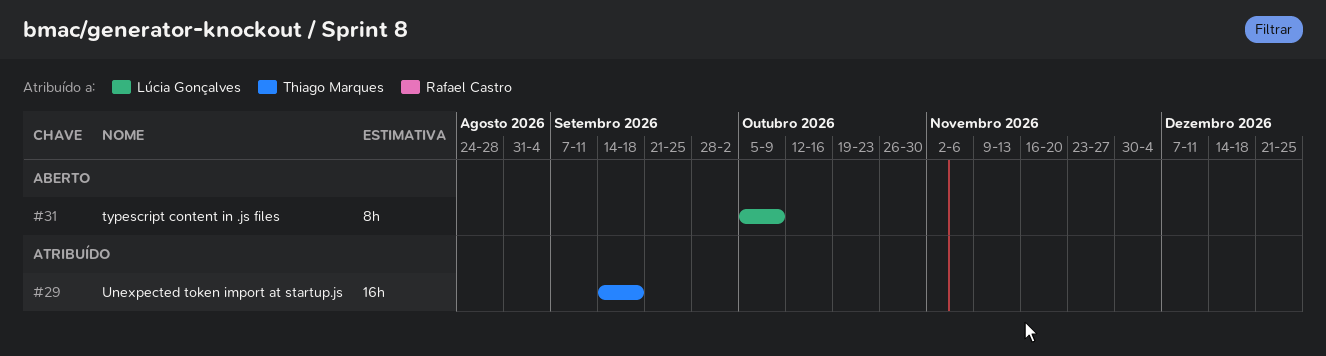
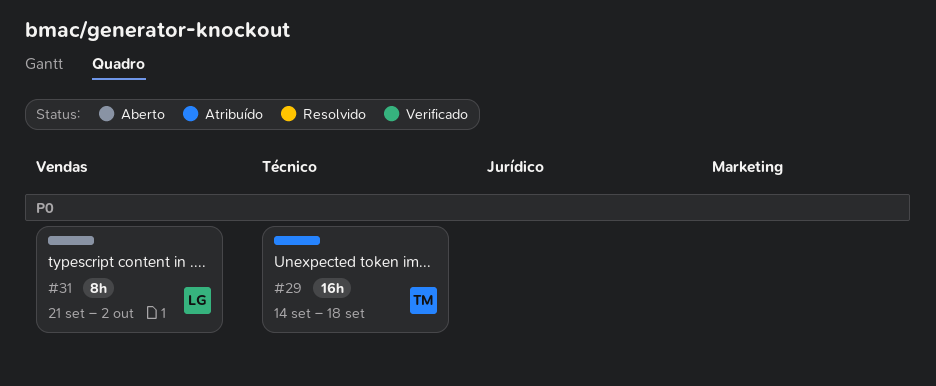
#31, start: Oct 5 -> Sep 21
#31, due: Oct 9 -> Oct 2

